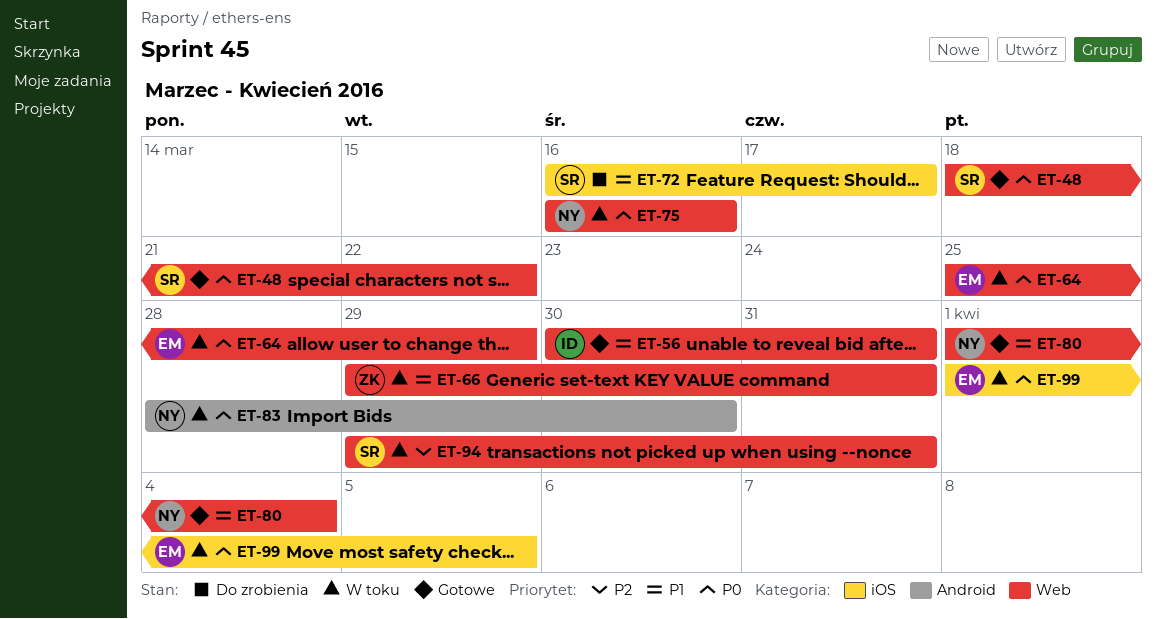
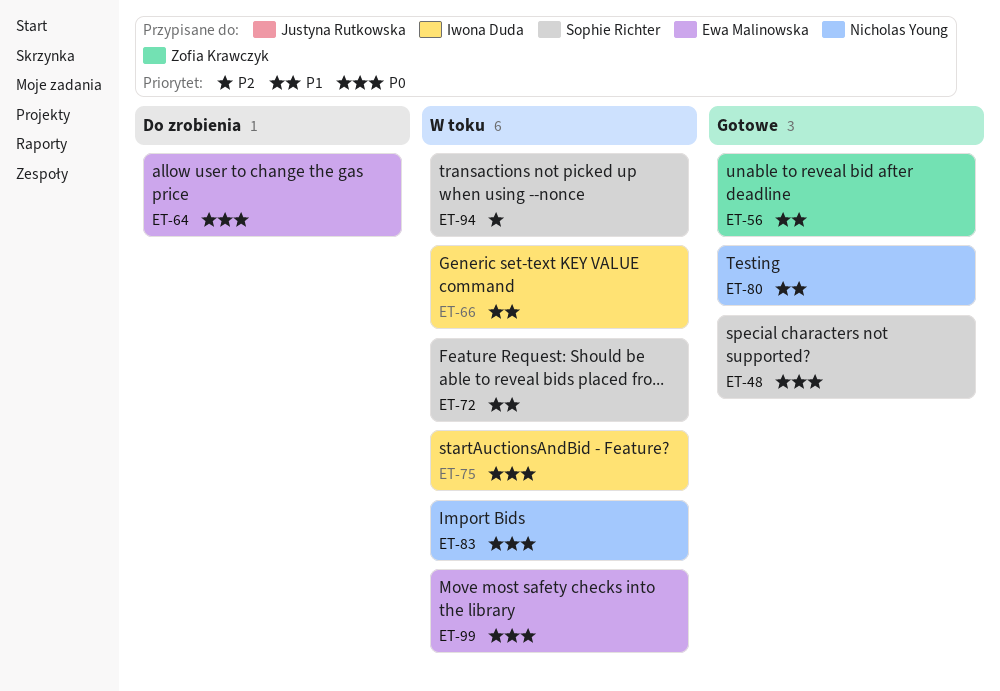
ET-56, owner: Iwona Duda -> Zofia Krawczyk
ET-64, status: W toku -> Do zrobienia
ET-66, owner: Zofia Krawczyk -> Iwona Duda
ET-72, status: Do zrobienia -> W toku
ET-75, owner: Nicholas Young -> Iwona Duda

